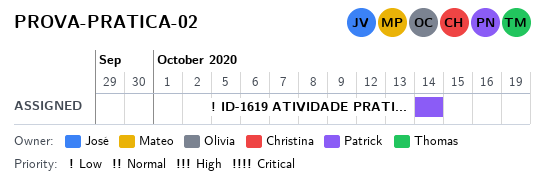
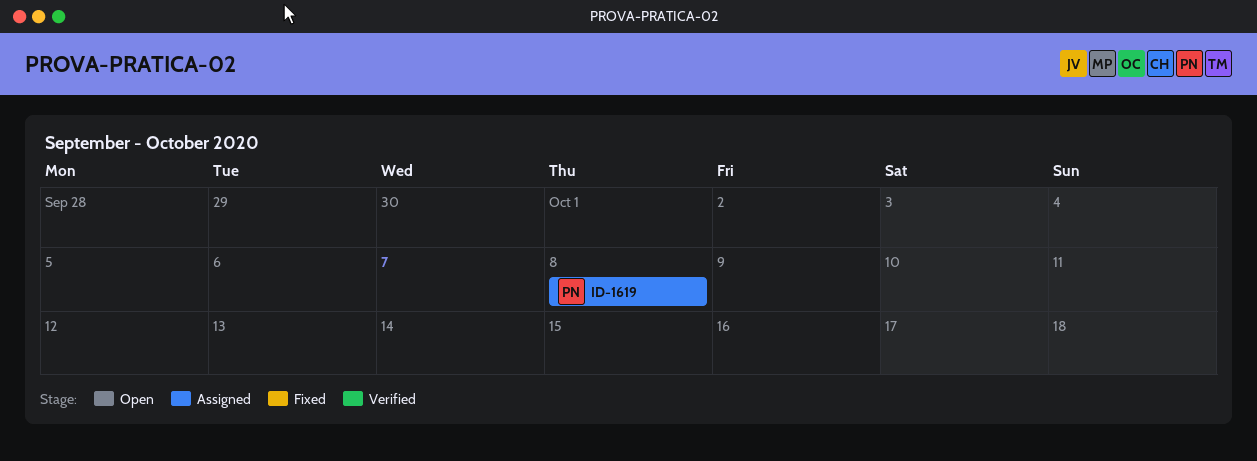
ID-1619, start: Oct 14 -> Oct 8
ID-1619, due: Oct 14 -> Oct 8

